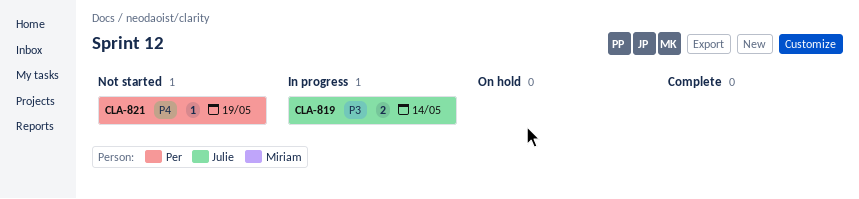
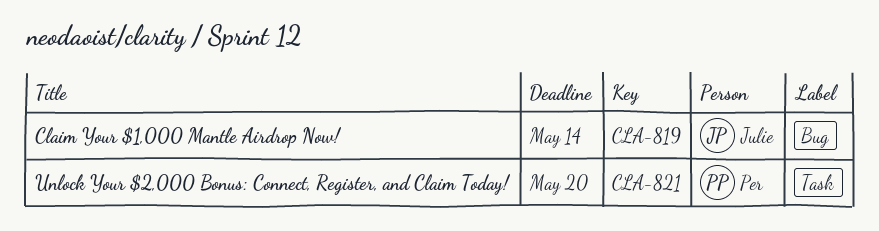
CLA-821, due: May 19 -> May 20

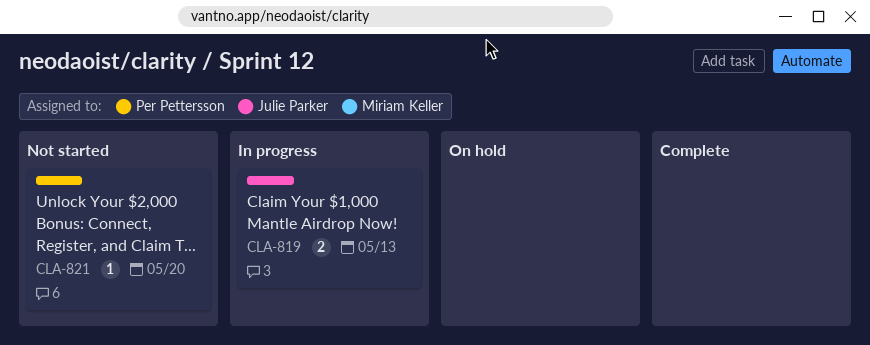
CLA-819, due: May 14 -> May 13

